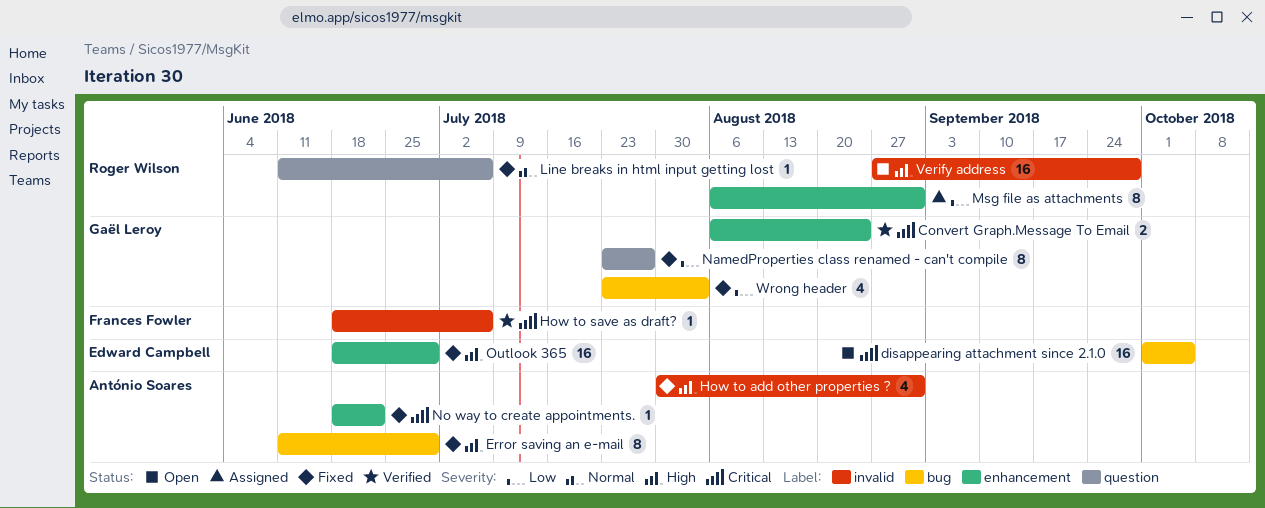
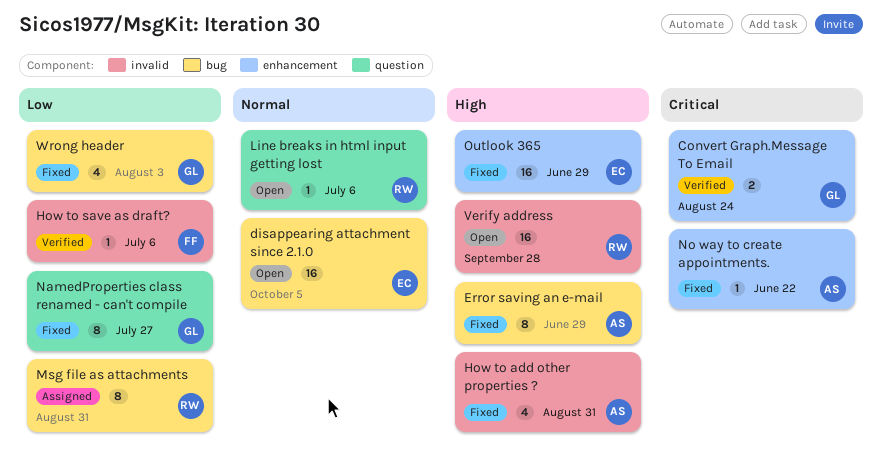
disappearing attachment since 2.1.0, priority: Critical -> Normal
How to save as draft?, priority: Critical -> Low
Line breaks in html input getting lost, status: Fixed -> Open
Msg file as attachments, label: enhancement -> bug

